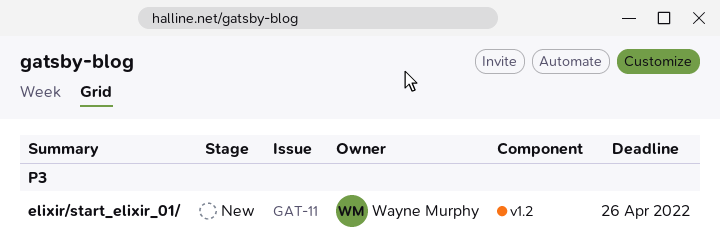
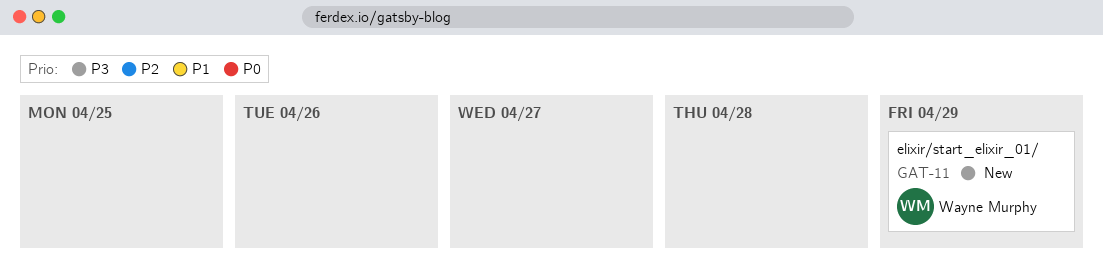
GAT-11, due: Apr 26 -> Apr 29

